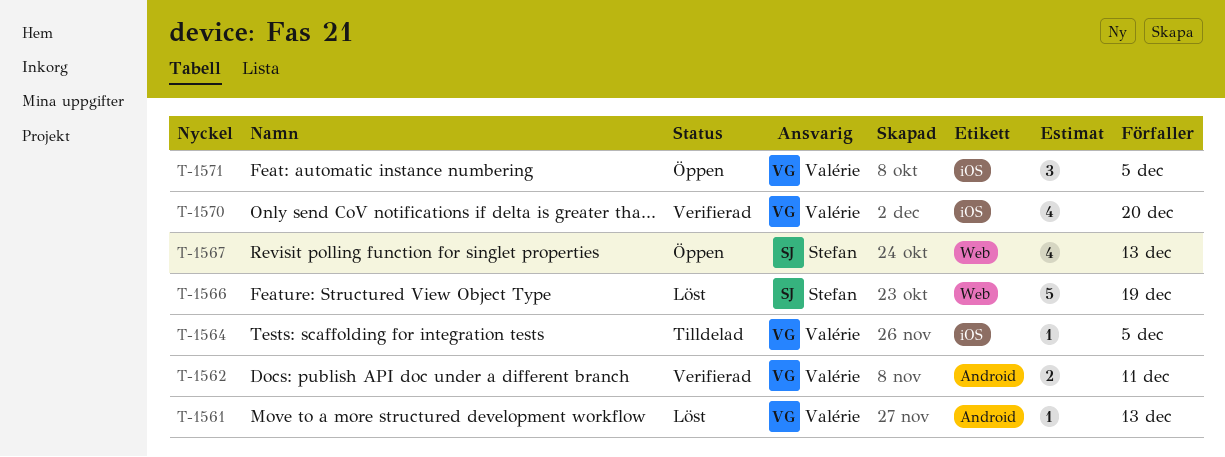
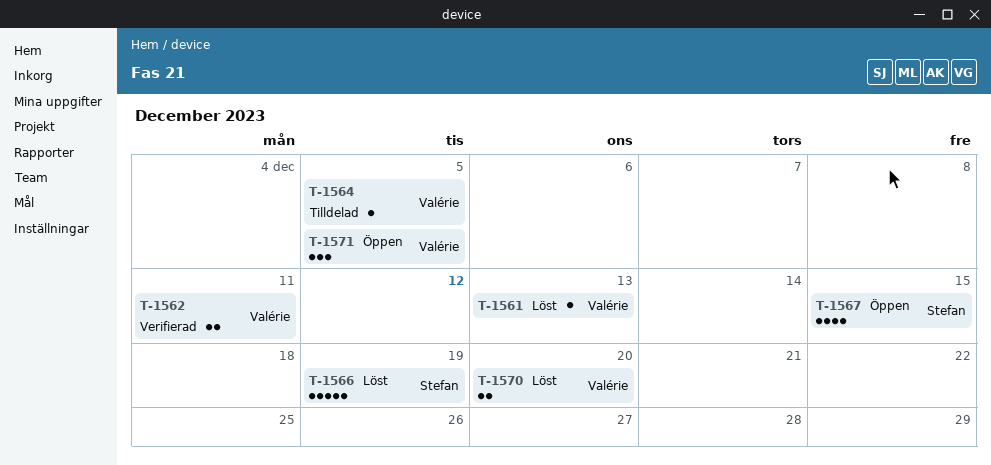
T-1567, due: Dec 13 -> Dec 15
T-1570, status: Verifierad -> Löst
T-1570, estimate: 4 -> 2

